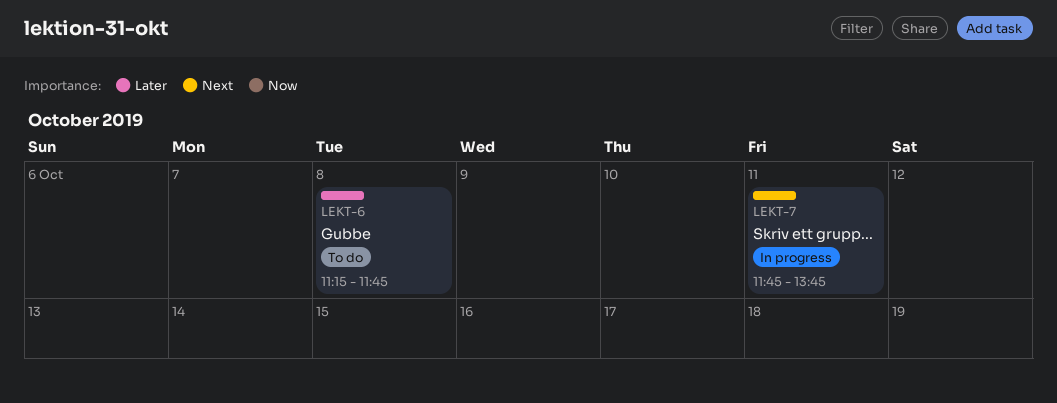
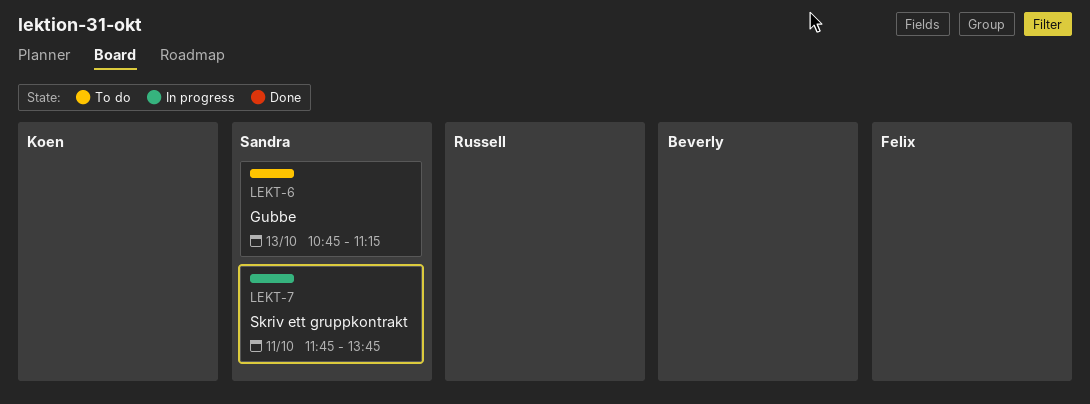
LEKT-6, day: Oct 8 -> Oct 13
LEKT-6, begins: 11:15 -> 10:45
LEKT-6, ends: 11:45 -> 11:15

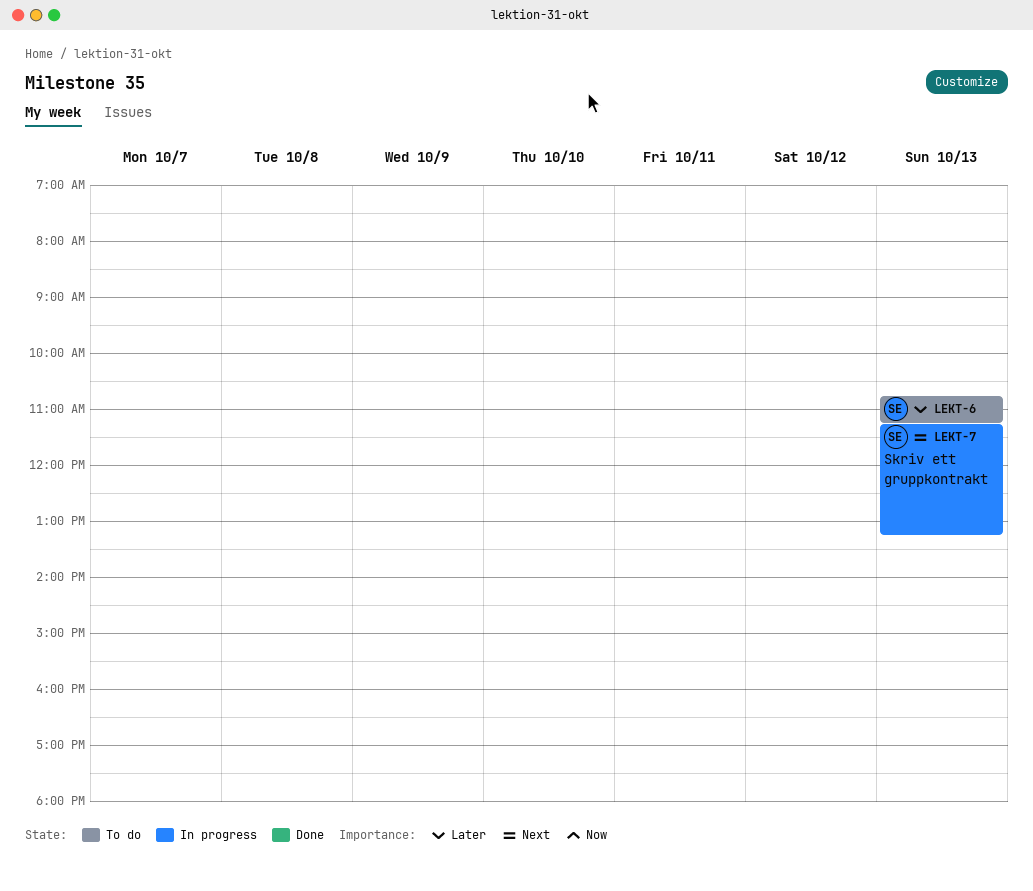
LEKT-7, day: Oct 11 -> Oct 13
LEKT-7, begins: 11:45 -> 11:15
LEKT-7, ends: 13:45 -> 13:15

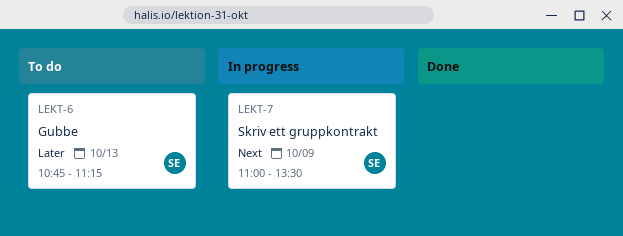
LEKT-7, day: Oct 13 -> Oct 9
LEKT-7, begins: 11:15 -> 11:00
LEKT-7, ends: 13:15 -> 13:30

